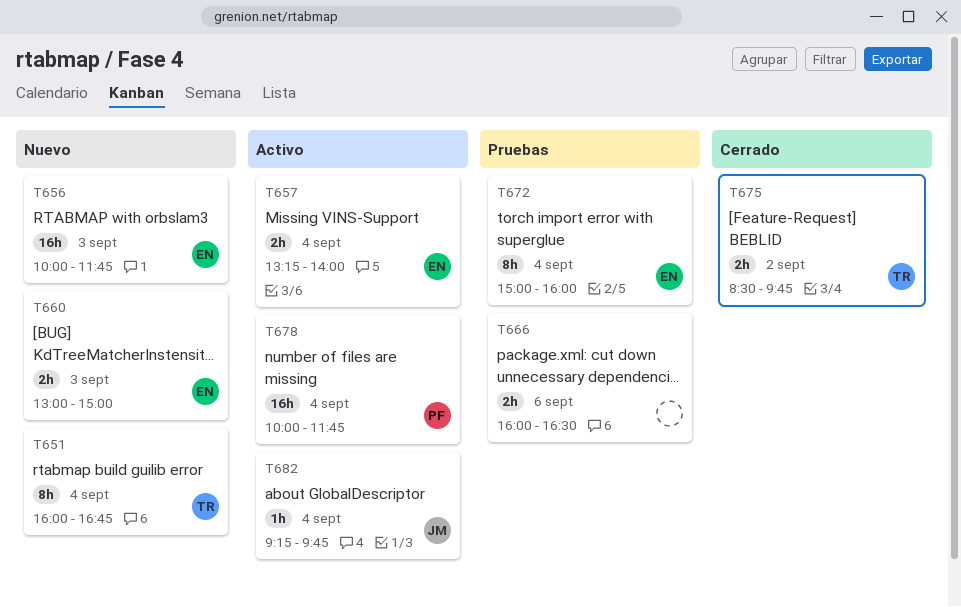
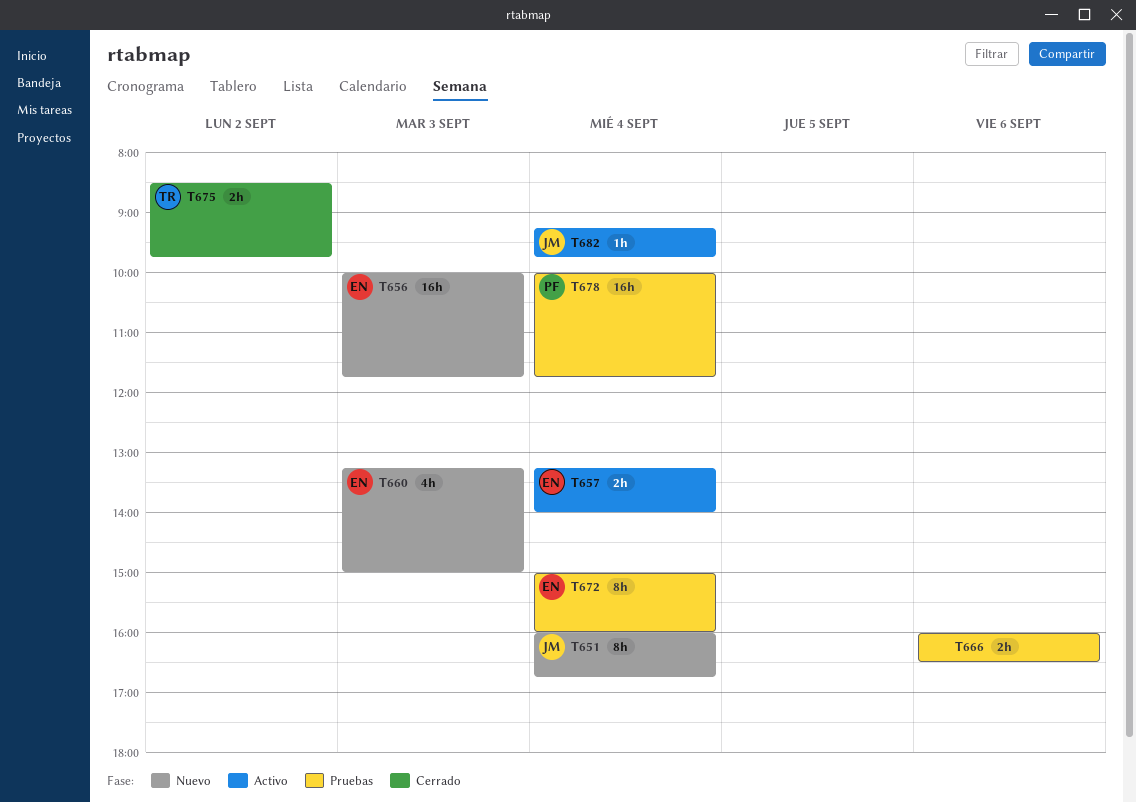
T651, owner: TR -> JM
T660, estimate: 2h -> 4h
T660, begins: 13:00 -> 13:15
T678, status: Activo -> Pruebas

